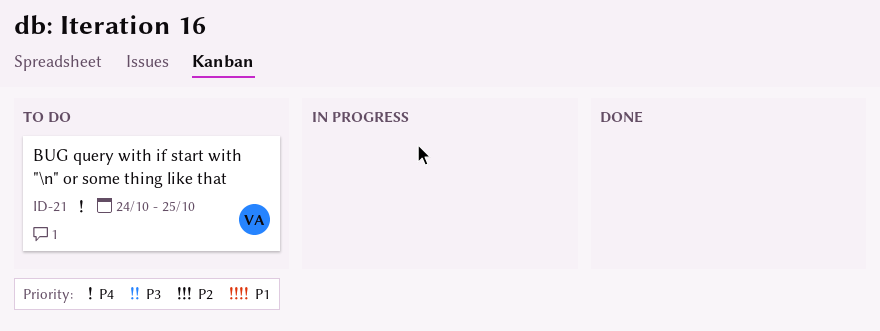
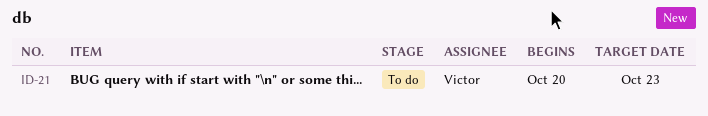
ID-21, start: Oct 24 -> Oct 20
ID-21, due: Oct 25 -> Oct 23

